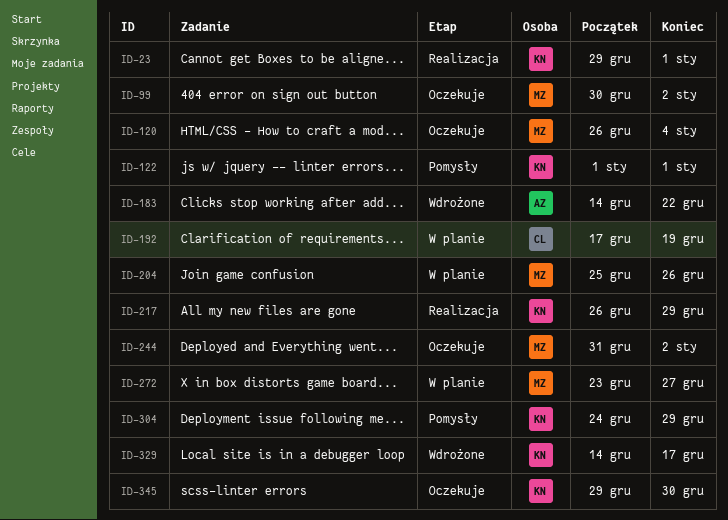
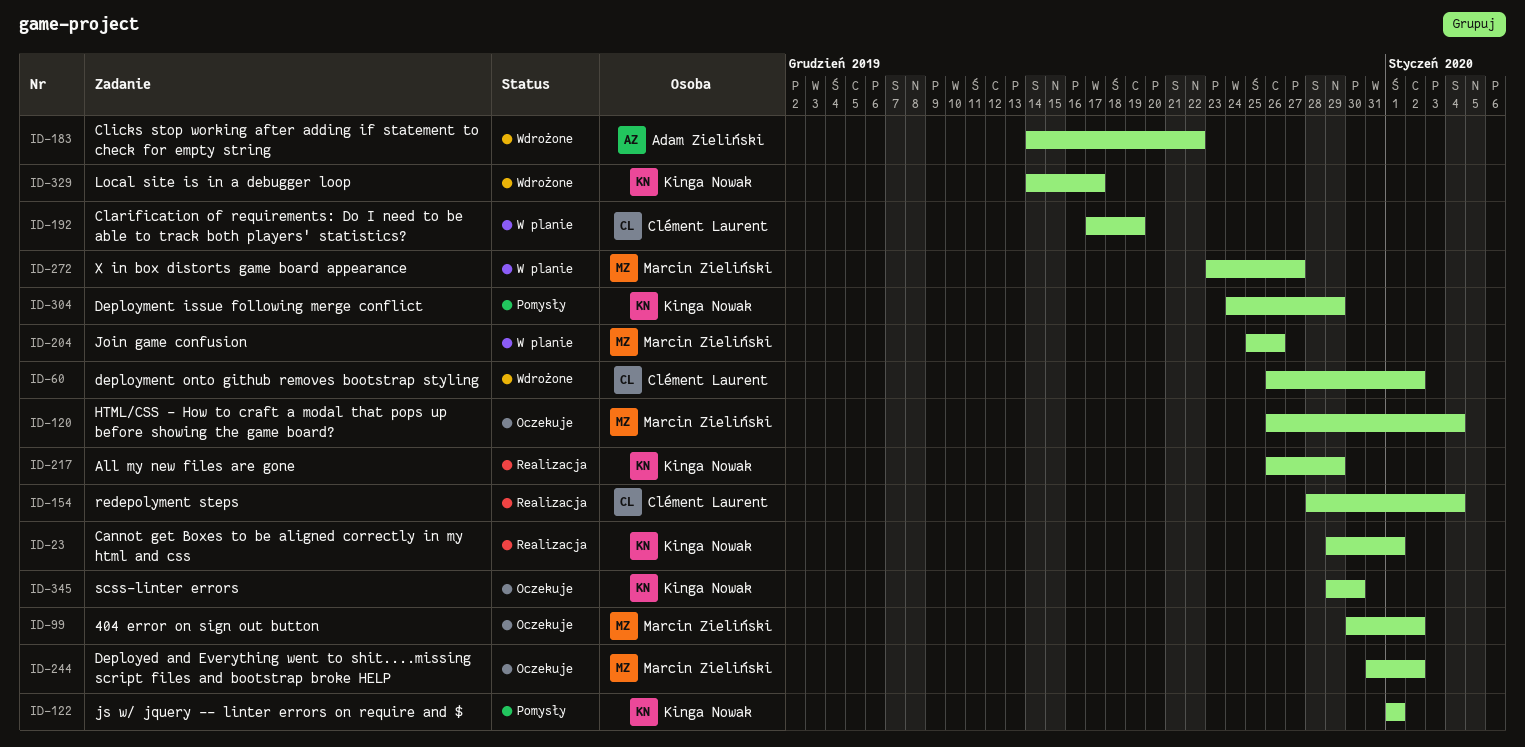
ID-60: none -> present
ID-154: none -> present

